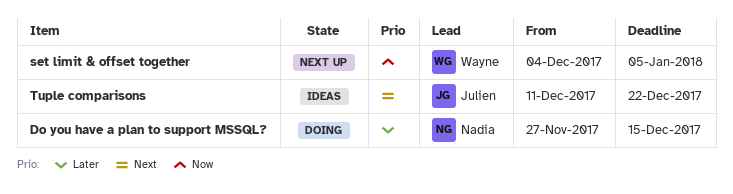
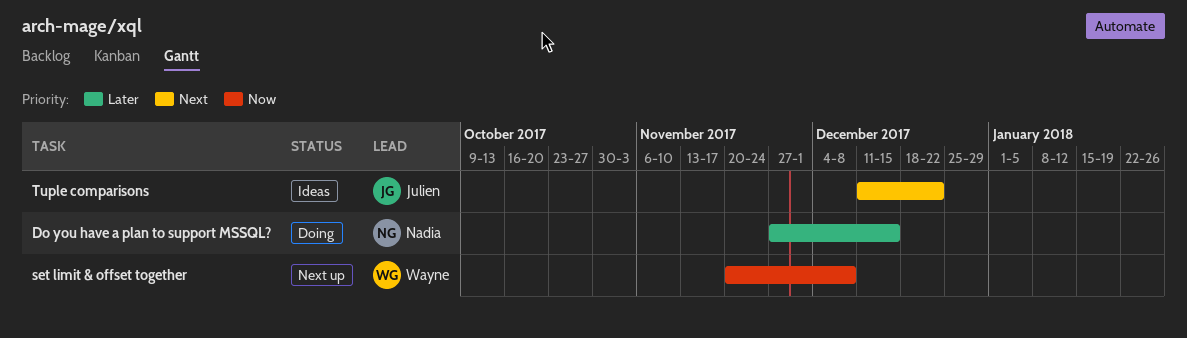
set limit & offset together, start: Dec 4 -> Nov 20
set limit & offset together, due: Jan 5 -> Dec 8

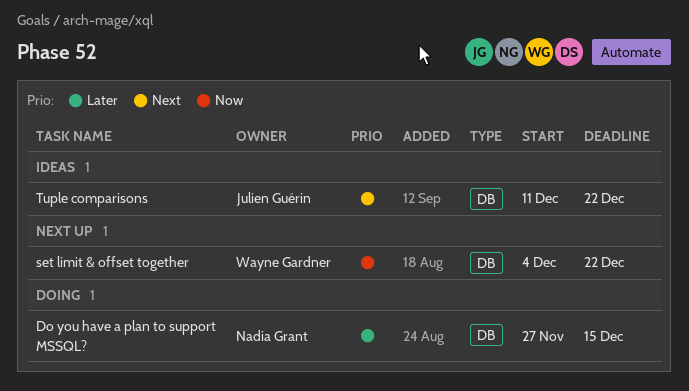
set limit & offset together, start: Nov 20 -> Dec 4
set limit & offset together, due: Dec 8 -> Dec 22

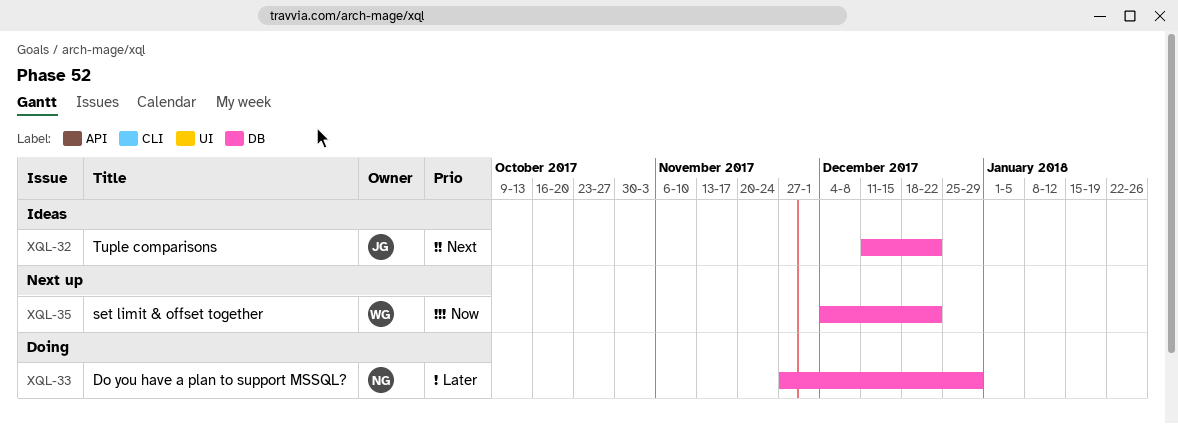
Do you have a plan to support MSSQL?, due: Dec 15 -> Dec 29

